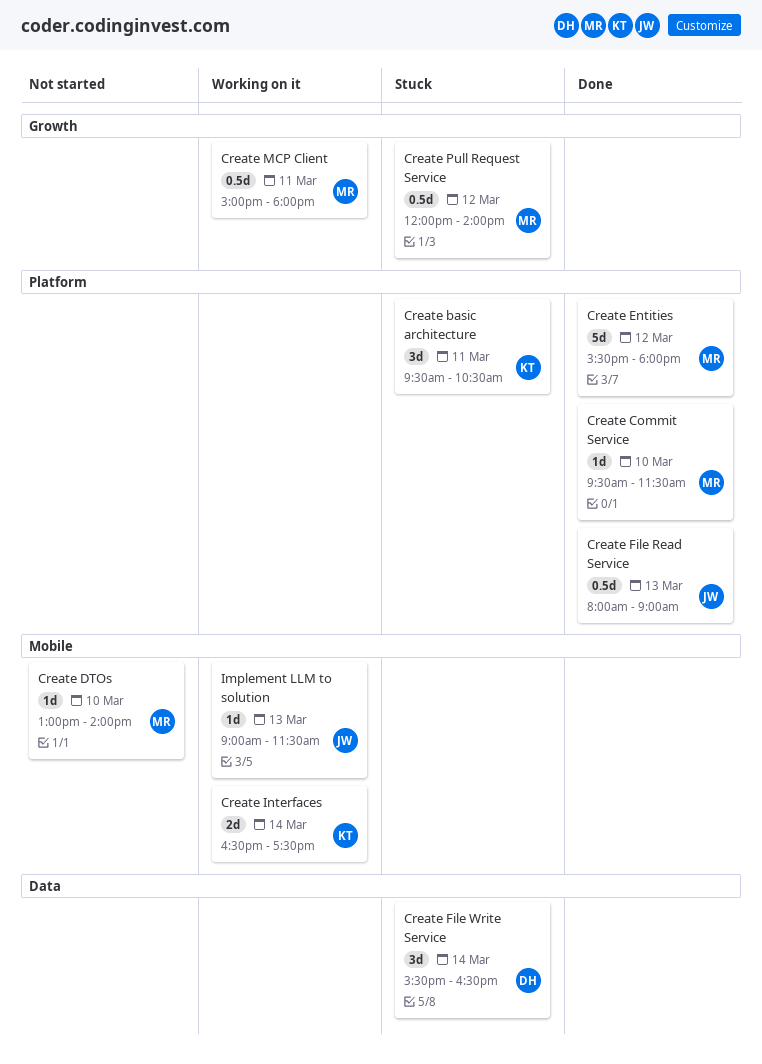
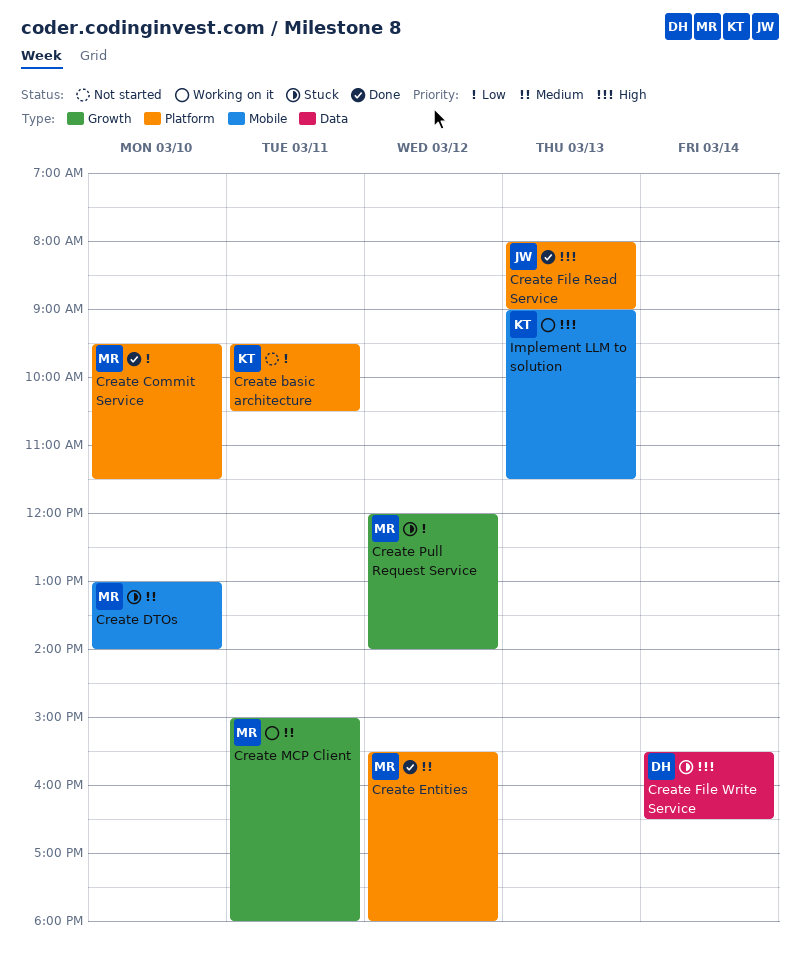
Create basic architecture, status: Stuck -> Not started
Create DTOs, status: Not started -> Stuck
Create Interfaces: present -> none
Implement LLM to solution, owner: JW -> KT

